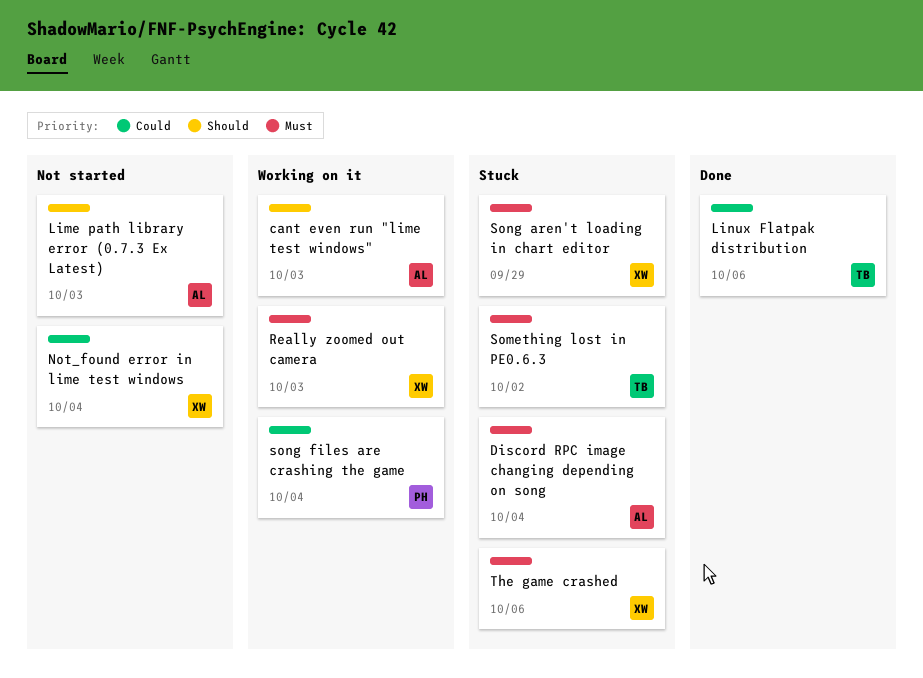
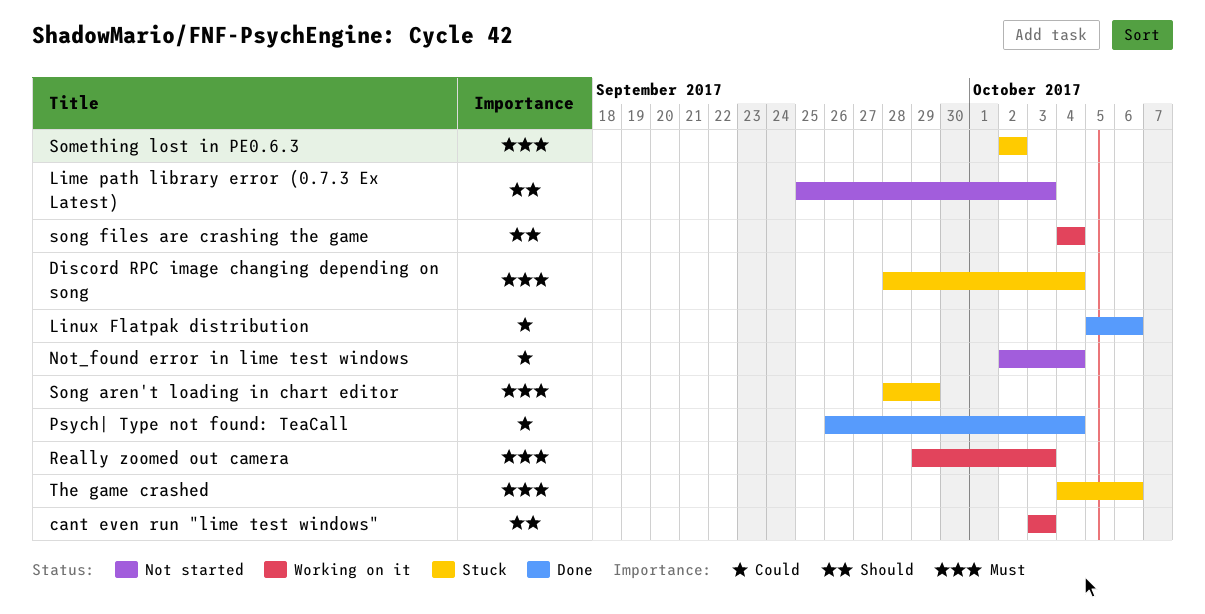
Psych| Type not found: TeaCall: none -> present
song files are crashing the game, priority: Could -> Should

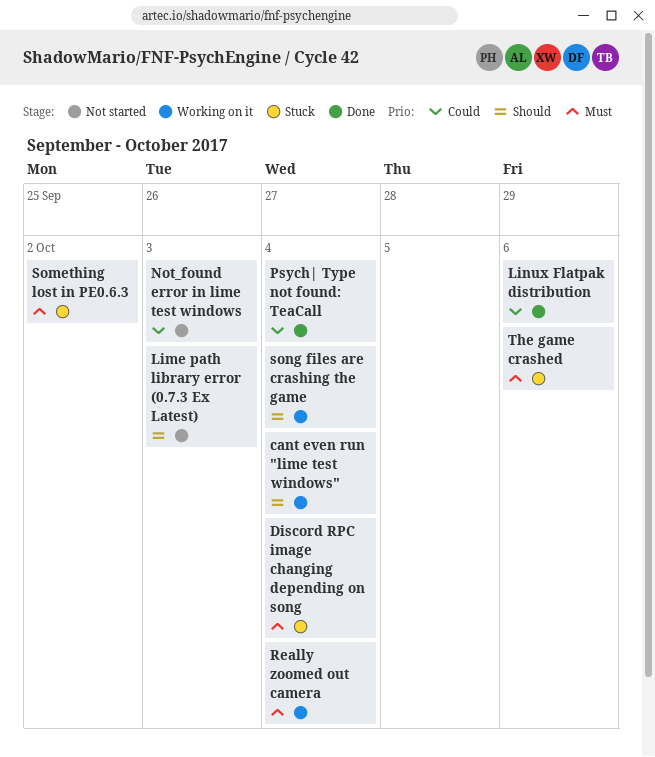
cant even run "lime test windows", due: Oct 3 -> Oct 4
Not_found error in lime test windows, due: Oct 4 -> Oct 3
Really zoomed out camera, due: Oct 3 -> Oct 4
Song aren't loading in chart editor: present -> none

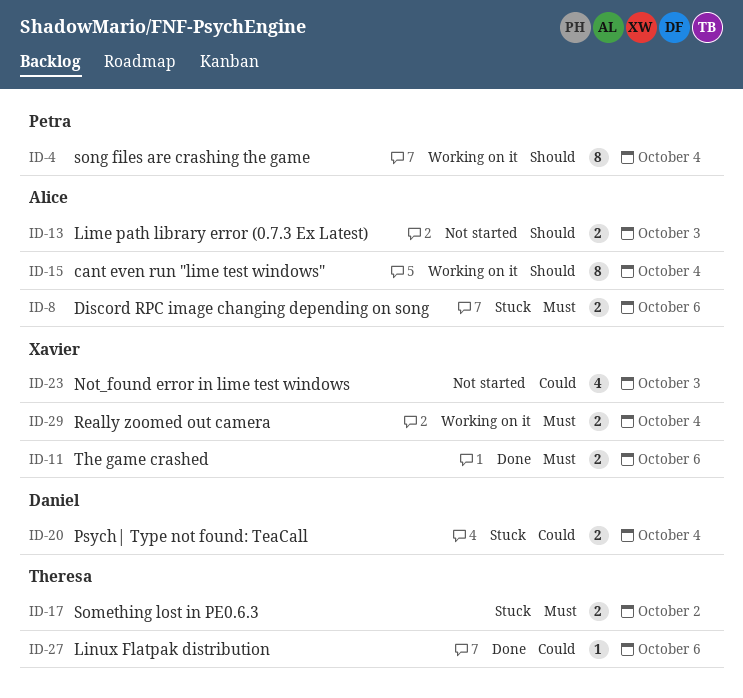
Discord RPC image changing depending on song, due: Oct 4 -> Oct 6
Psych| Type not found: TeaCall, status: Done -> Stuck
The game crashed, status: Stuck -> Done

